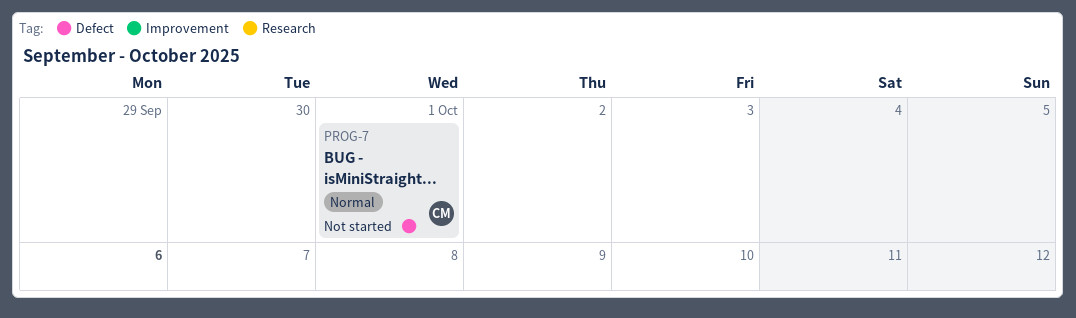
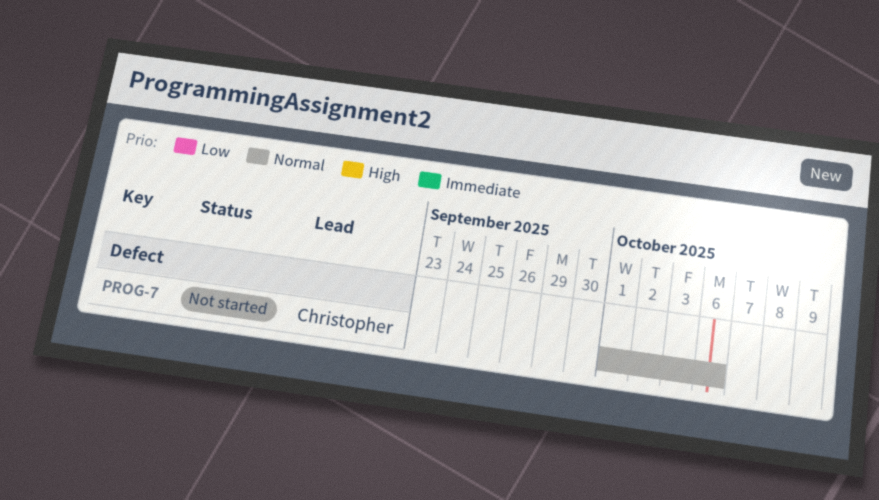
PROG-7, due: Oct 1 -> Oct 6

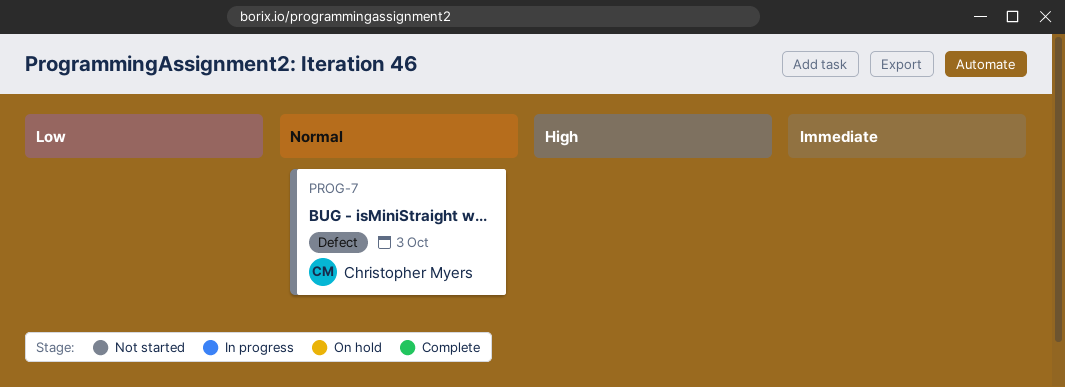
PROG-7, due: Oct 6 -> Oct 3

